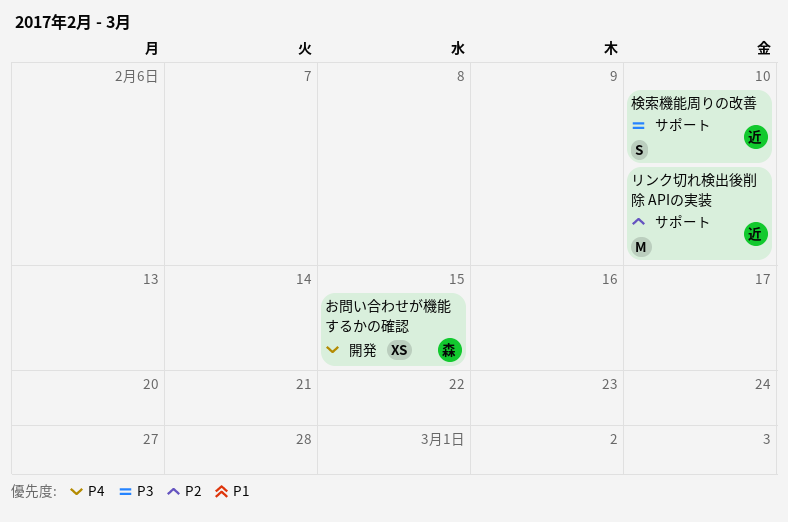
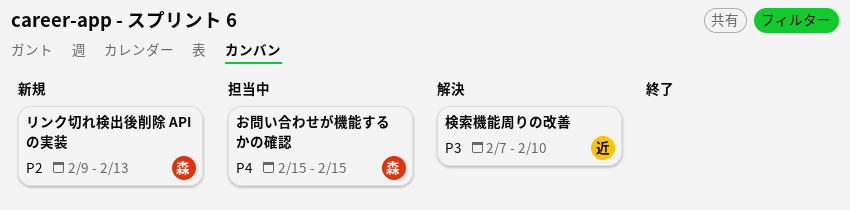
リンク切れ検出後削除 APIの実装, owner: 近 -> 森
リンク切れ検出後削除 APIの実装, due: Feb 10 -> Feb 13

